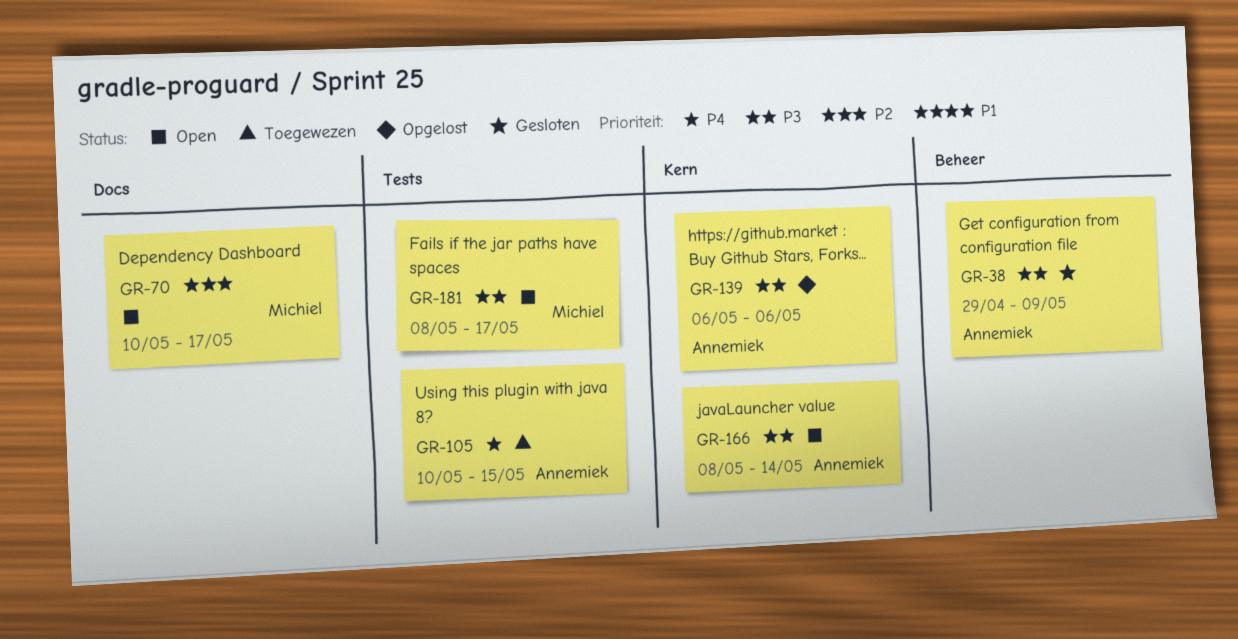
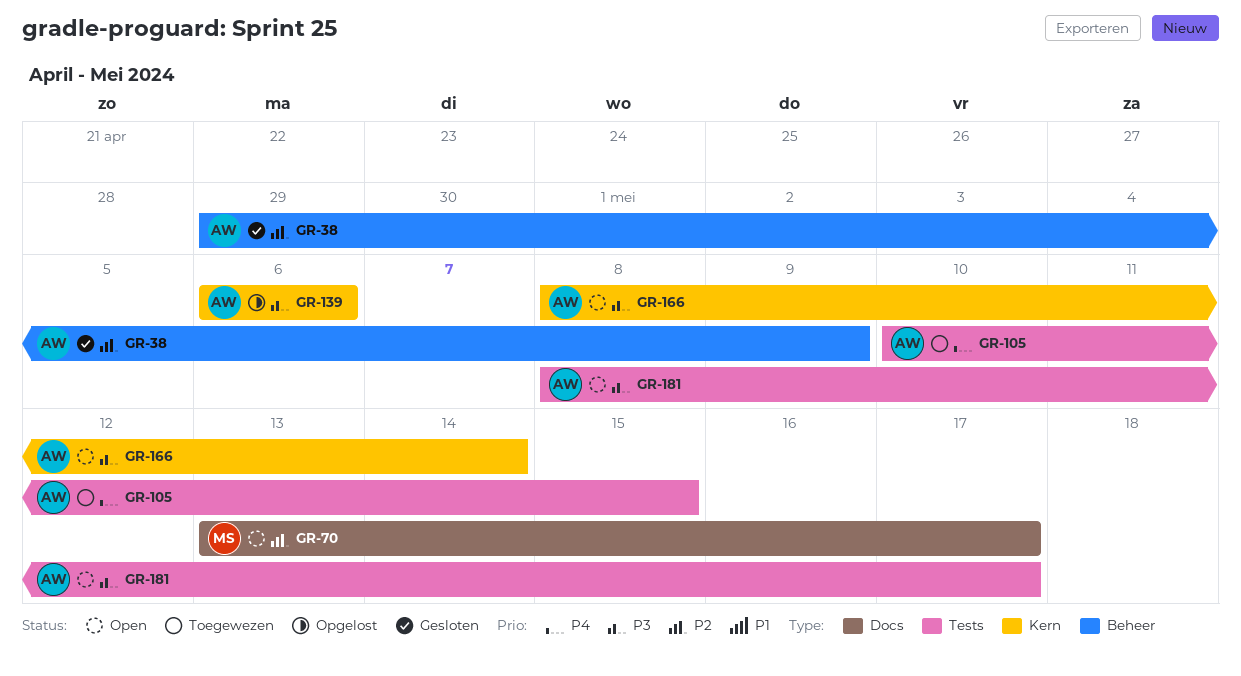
GR-38, priority: P3 -> P2
GR-70, start: May 10 -> May 13
GR-181, owner: Michiel -> Annemiek

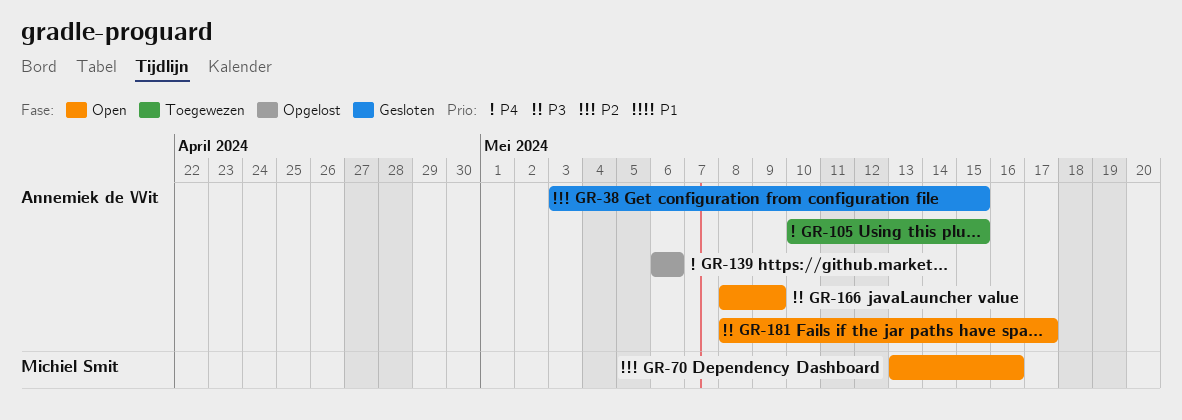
GR-38, start: Apr 29 -> May 3
GR-38, due: May 9 -> May 15
GR-70, due: May 17 -> May 16
GR-139, priority: P3 -> P4
GR-166, due: May 14 -> May 9

